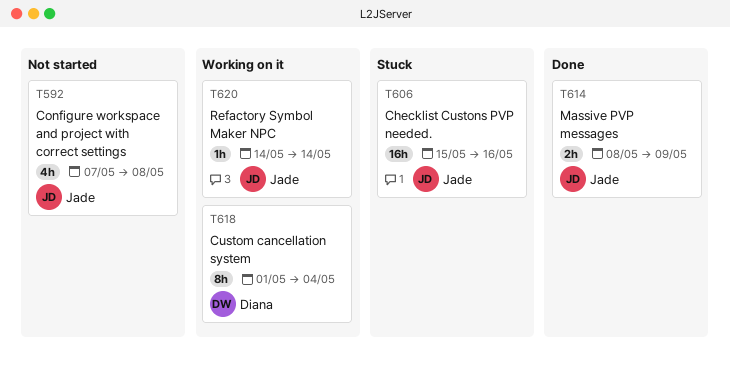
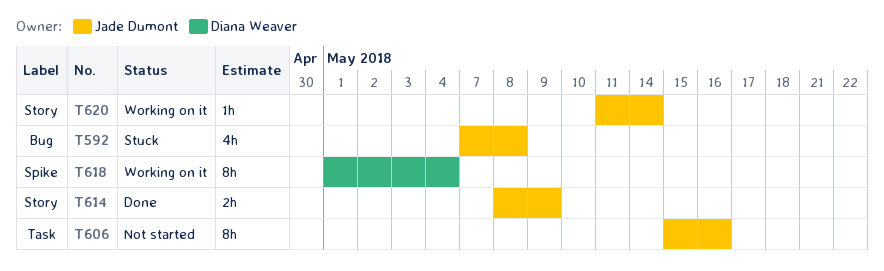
T592, status: Not started -> Stuck
T606, status: Stuck -> Not started
T606, estimate: 16h -> 8h
T620, start: May 14 -> May 11

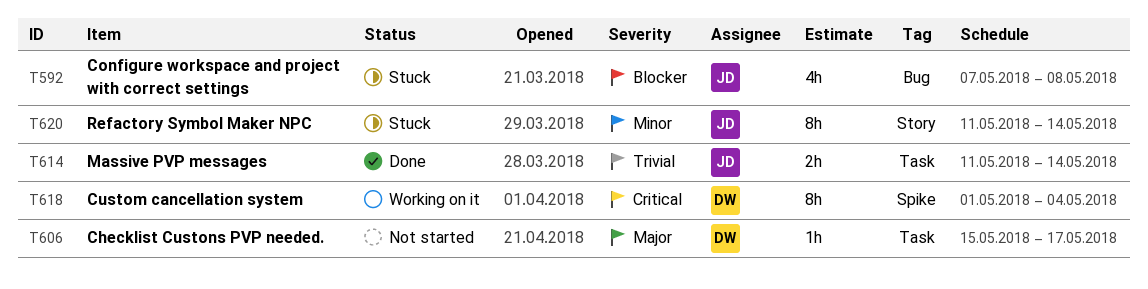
T606, owner: Jade Dumont -> Diana Weaver
T606, estimate: 8h -> 1h
T606, due: May 16 -> May 17
T614, label: Story -> Task
T614, start: May 8 -> May 11
T614, due: May 9 -> May 14
T620, status: Working on it -> Stuck
T620, estimate: 1h -> 8h

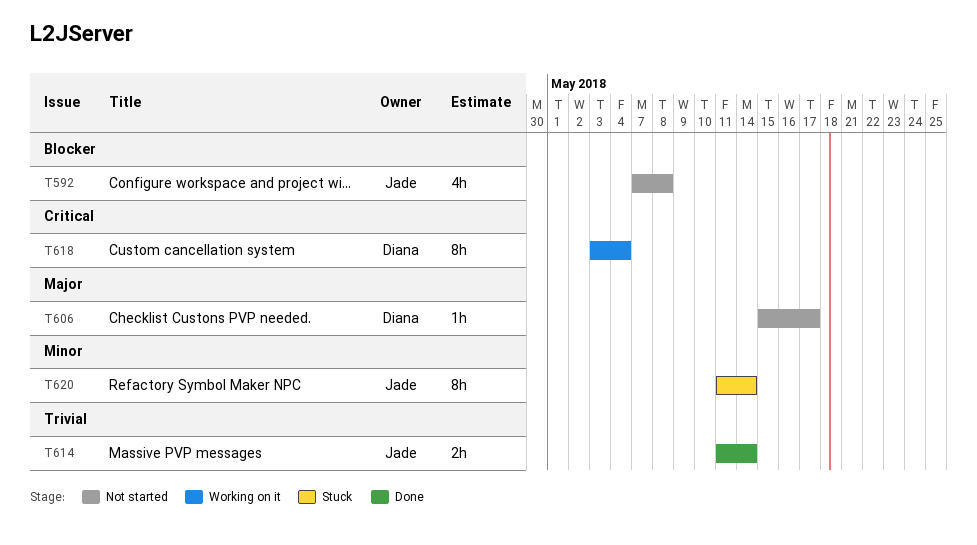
T592, status: Stuck -> Not started
T618, start: May 1 -> May 3

